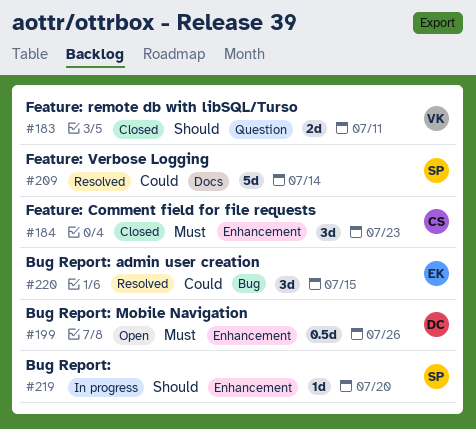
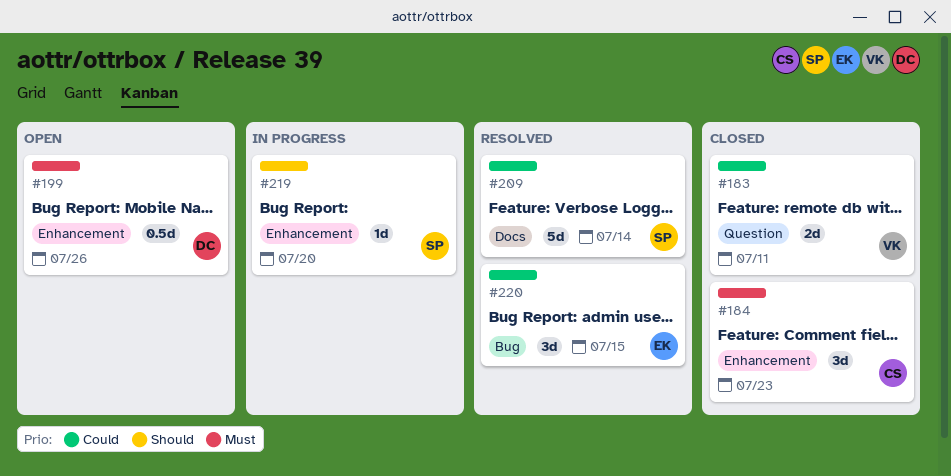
#183, priority: Should -> Could

